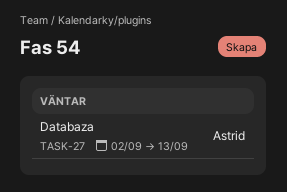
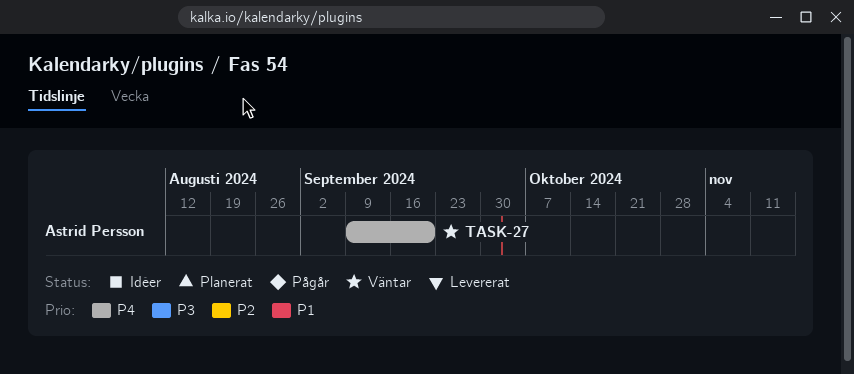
TASK-27, start: Sep 2 -> Sep 9
TASK-27, due: Sep 13 -> Sep 20

